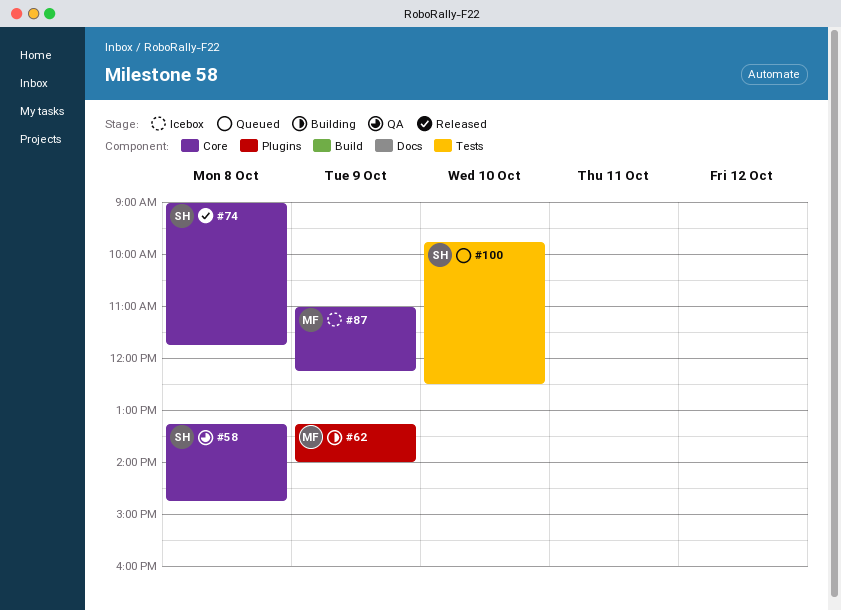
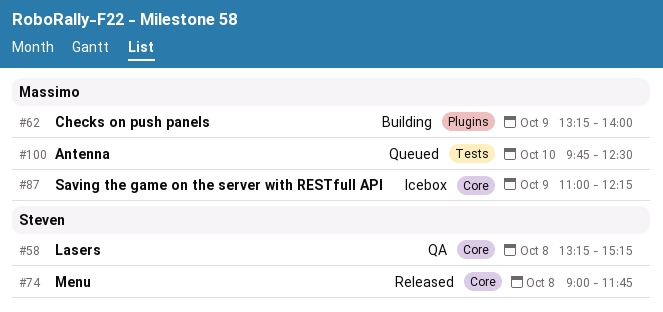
#58, ends: 14:45 -> 15:15
#100, owner: Steven -> Massimo

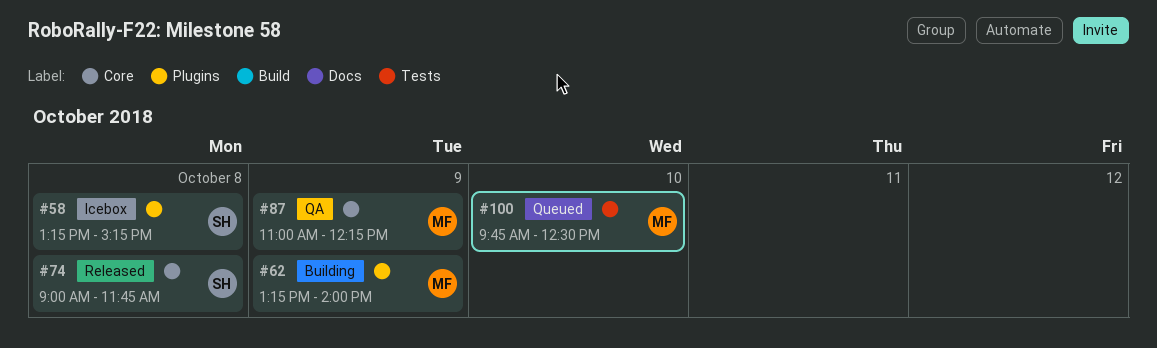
#58, status: QA -> Icebox
#58, label: Core -> Plugins
#87, status: Icebox -> QA

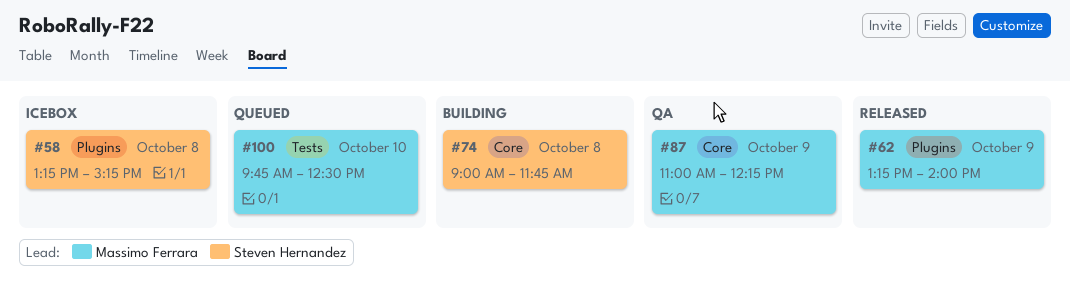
#62, status: Building -> Released
#74, status: Released -> Building

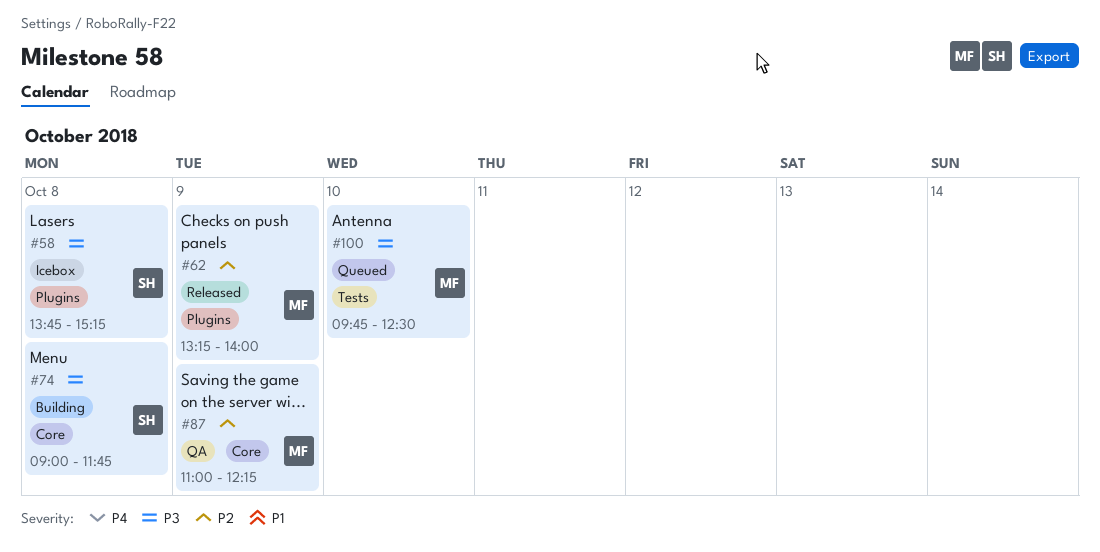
#58, begins: 13:15 -> 13:45

